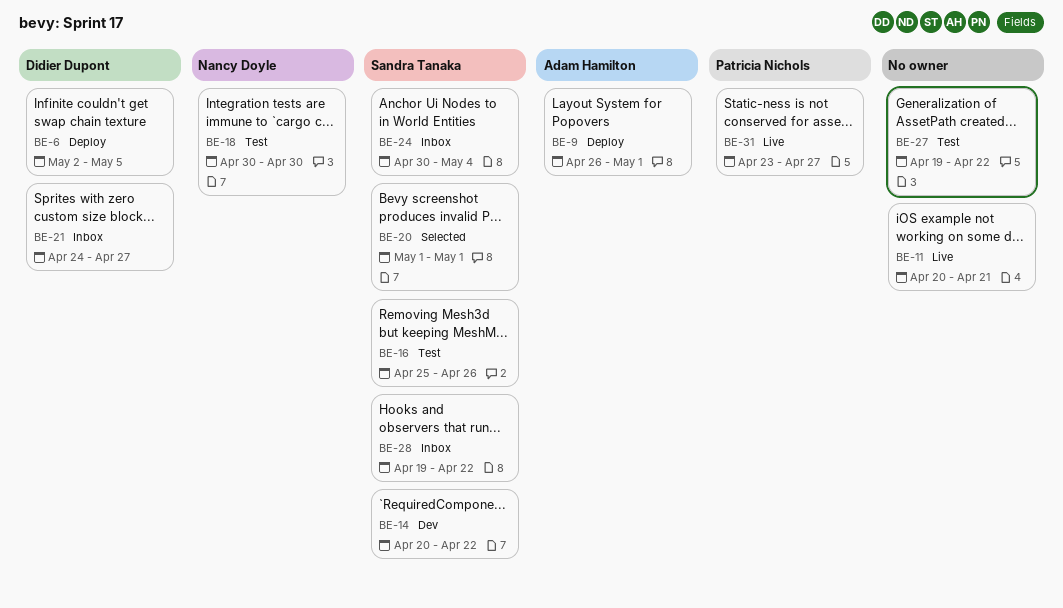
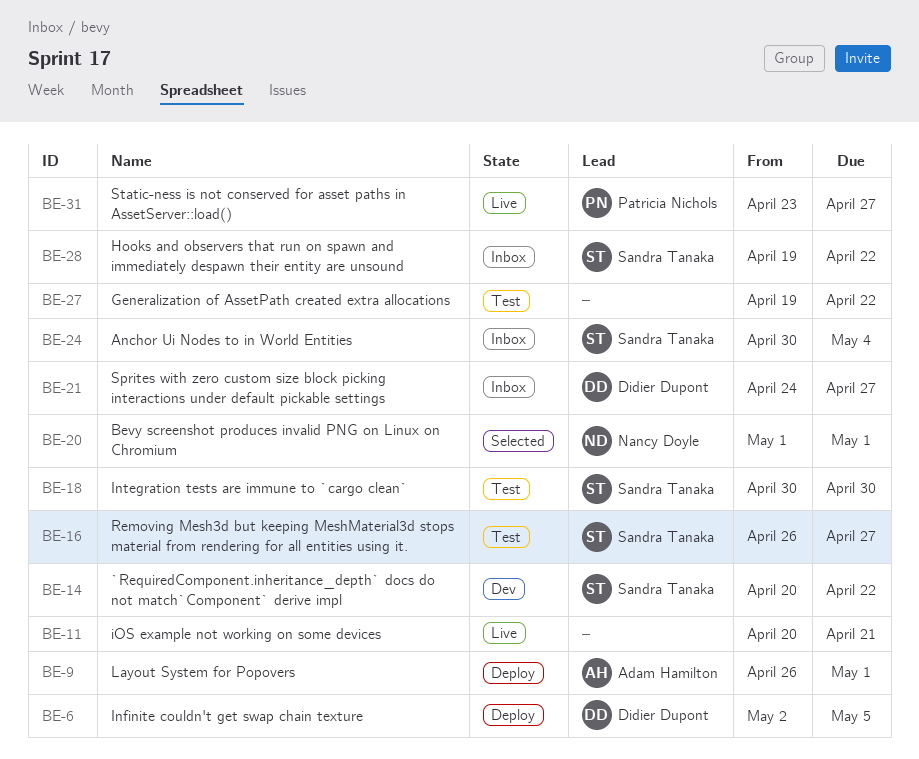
BE-16, start: Apr 25 -> Apr 26
BE-16, due: Apr 26 -> Apr 27
BE-18, owner: Nancy Doyle -> Sandra Tanaka
BE-20, owner: Sandra Tanaka -> Nancy Doyle

